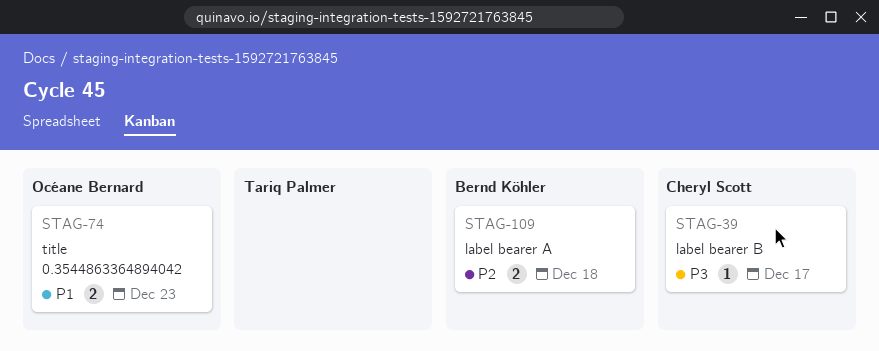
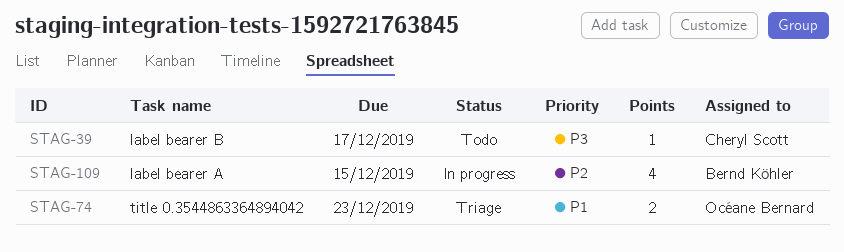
STAG-109, estimate: 2 -> 4
STAG-109, due: Dec 18 -> Dec 15

